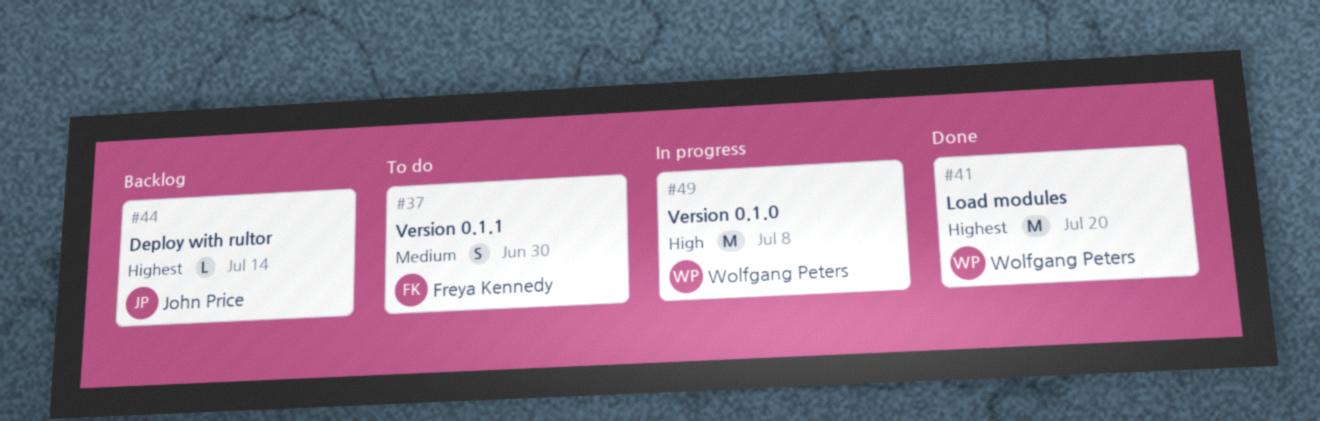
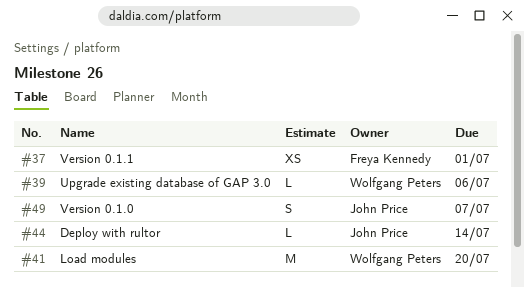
#37, estimate: S -> XS
#37, due: Jun 30 -> Jul 1
#39: none -> present
#49, owner: Wolfgang Peters -> John Price
#49, estimate: M -> S
#49, due: Jul 8 -> Jul 7

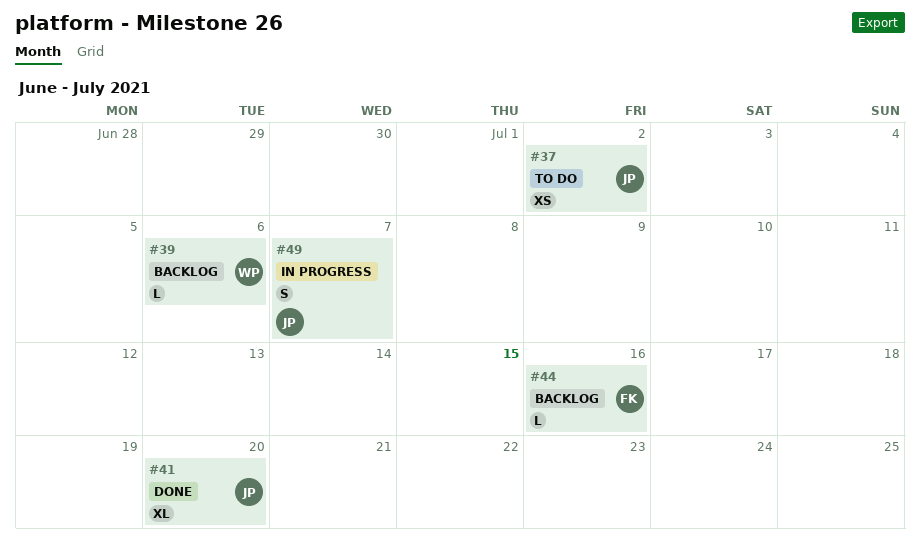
#37, owner: Freya Kennedy -> John Price
#37, due: Jul 1 -> Jul 2
#41, owner: Wolfgang Peters -> John Price
#41, estimate: M -> XL
#44, owner: John Price -> Freya Kennedy
#44, due: Jul 14 -> Jul 16

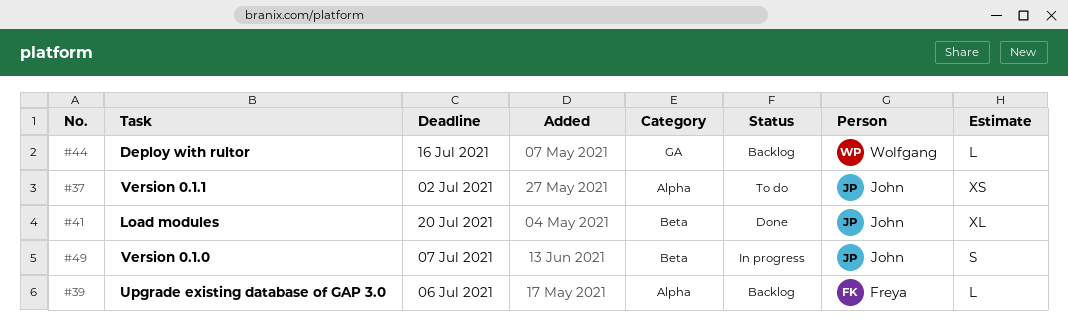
#39, owner: Wolfgang -> Freya
#44, owner: Freya -> Wolfgang

